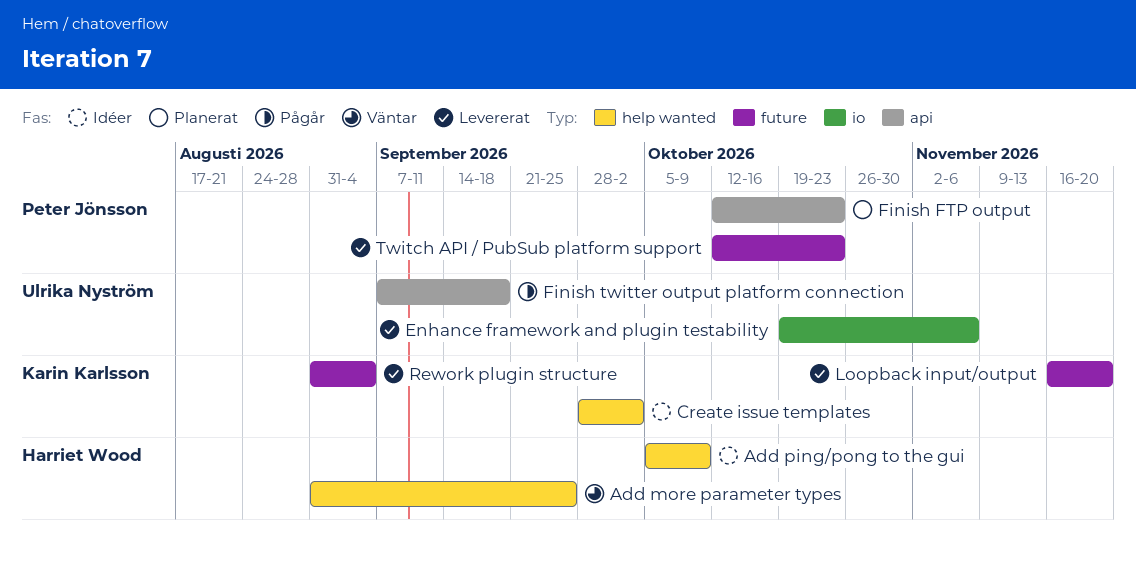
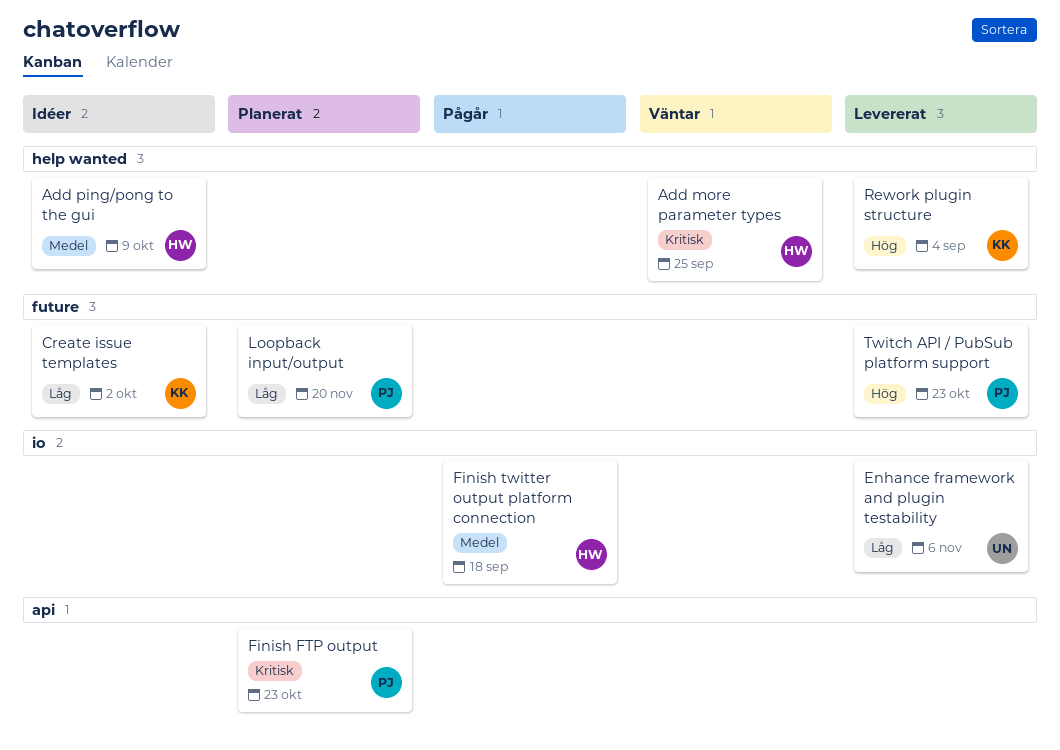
Create issue templates, label: help wanted -> future
Finish twitter output platform connection, owner: Ulrika Nyström -> Harriet Wood
Finish twitter output platform connection, label: api -> io
Loopback input/output, status: Levererat -> Planerat
Loopback input/output, owner: Karin Karlsson -> Peter Jönsson
Rework plugin structure, label: future -> help wanted

